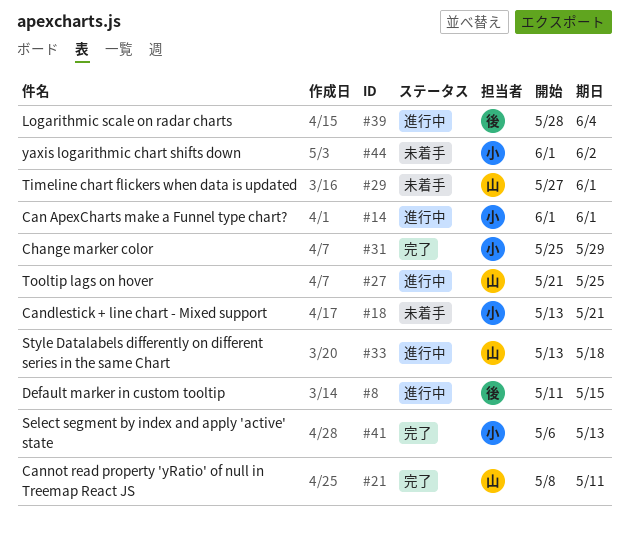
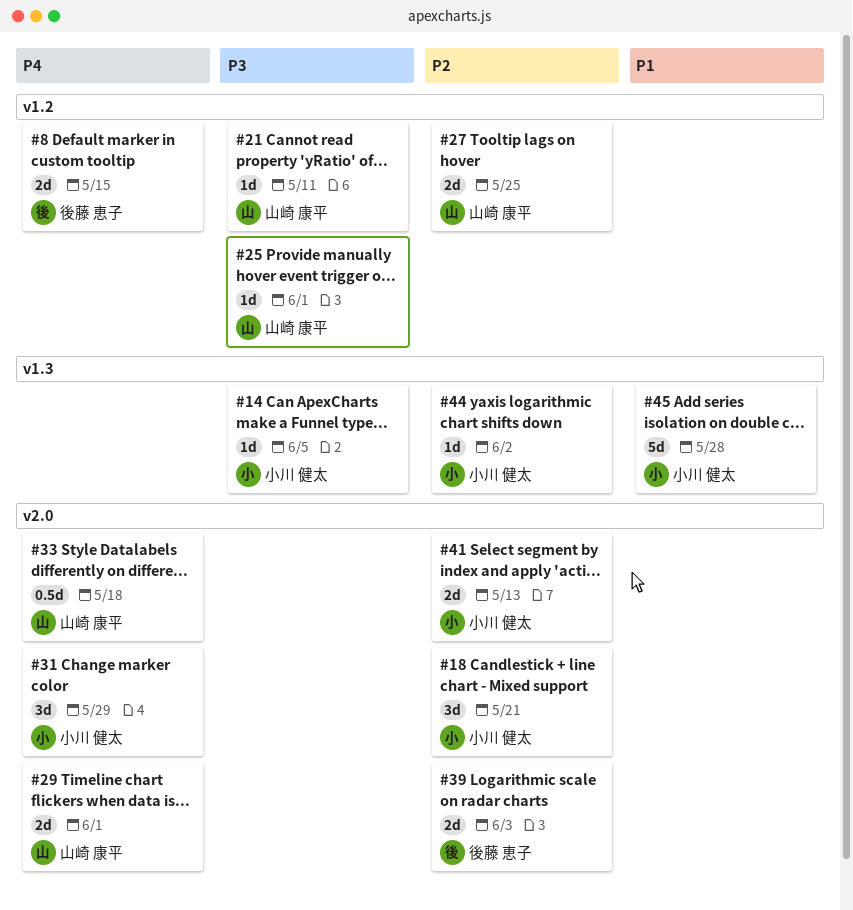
#14, due: Jun 1 -> Jun 5
#25: none -> present
#39, due: Jun 4 -> Jun 3
#45: none -> present

